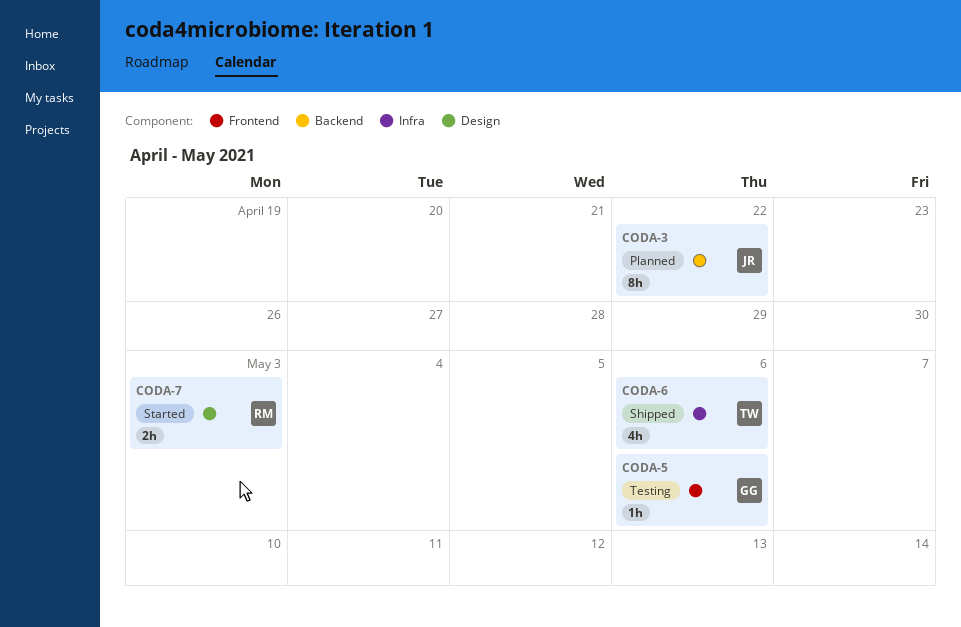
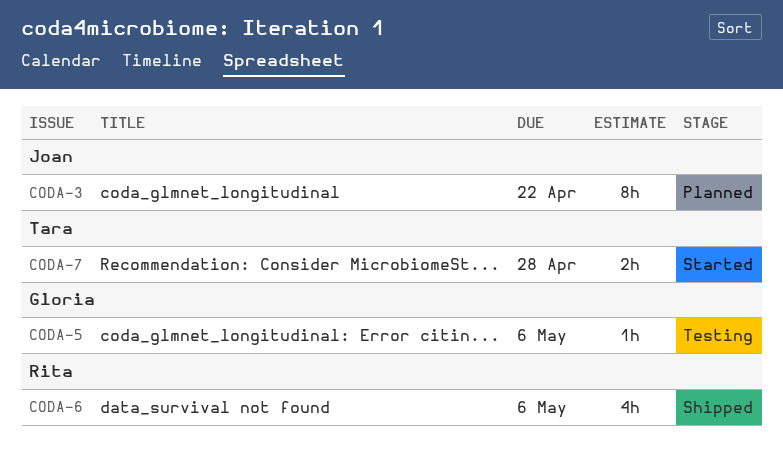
CODA-6, owner: Tara -> Rita
CODA-7, owner: Rita -> Tara
CODA-7, due: May 3 -> Apr 28

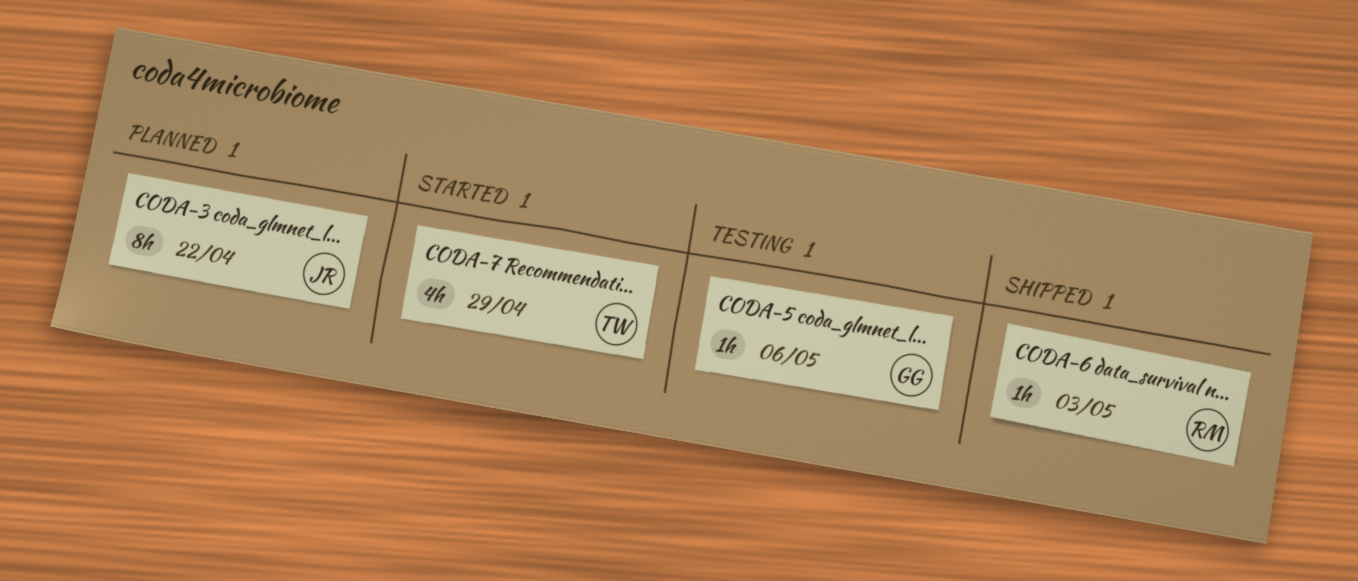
CODA-6, estimate: 4h -> 1h
CODA-6, due: May 6 -> May 3
CODA-7, estimate: 2h -> 4h
CODA-7, due: Apr 28 -> Apr 29

